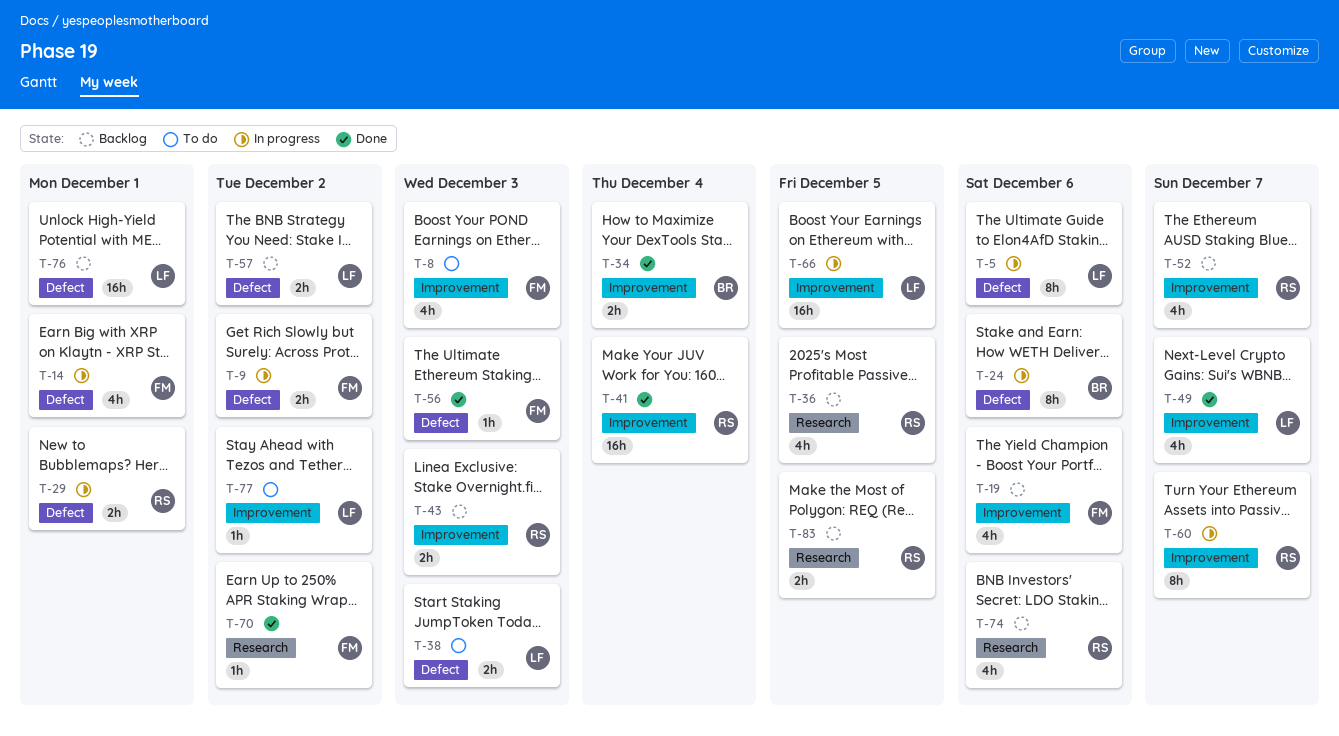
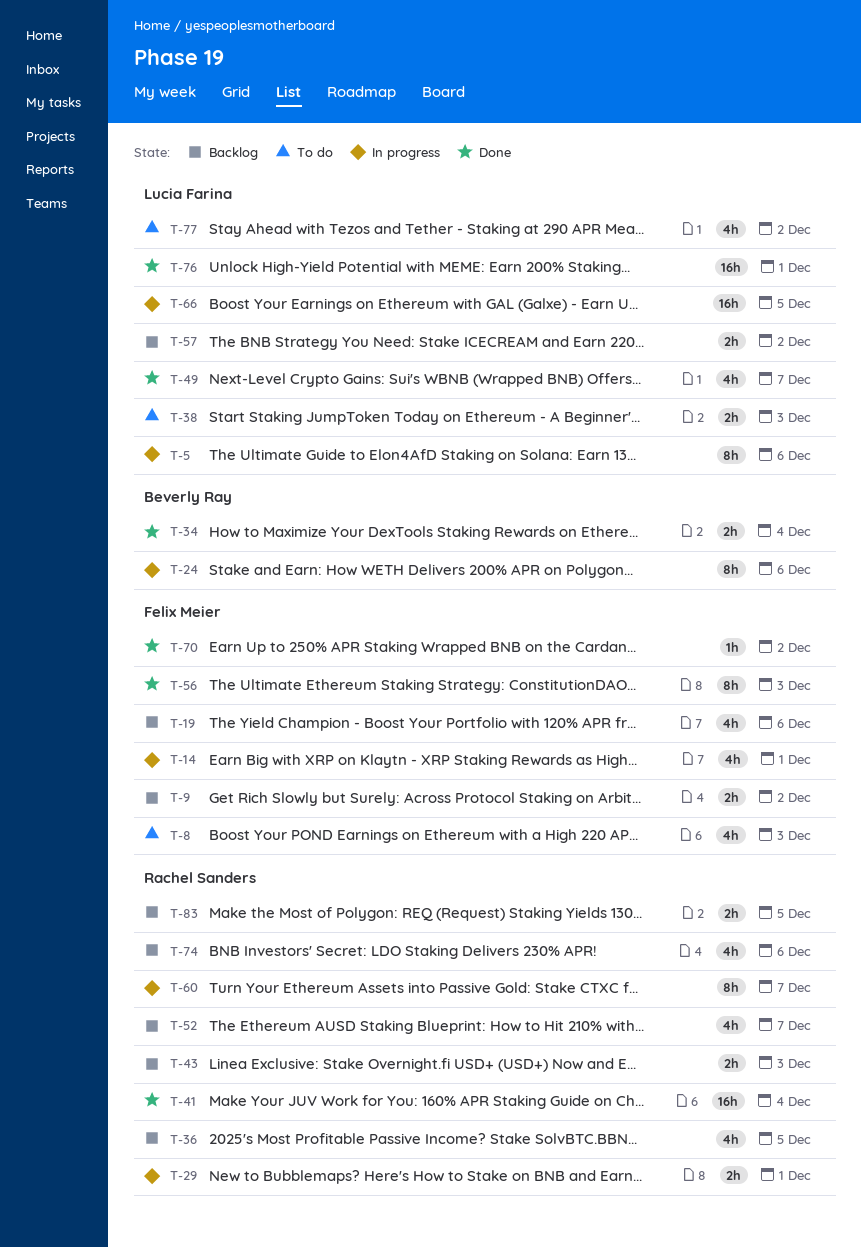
T-9, status: In progress -> Backlog
T-56, estimate: 1h -> 8h
T-76, status: Backlog -> Done
T-77, estimate: 1h -> 4h

